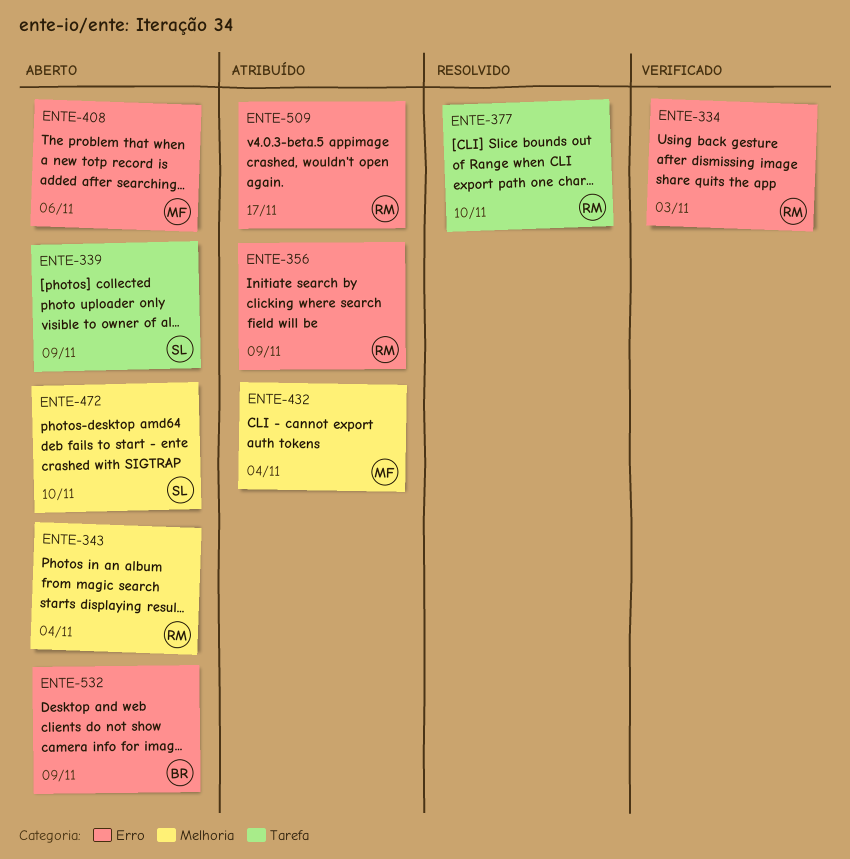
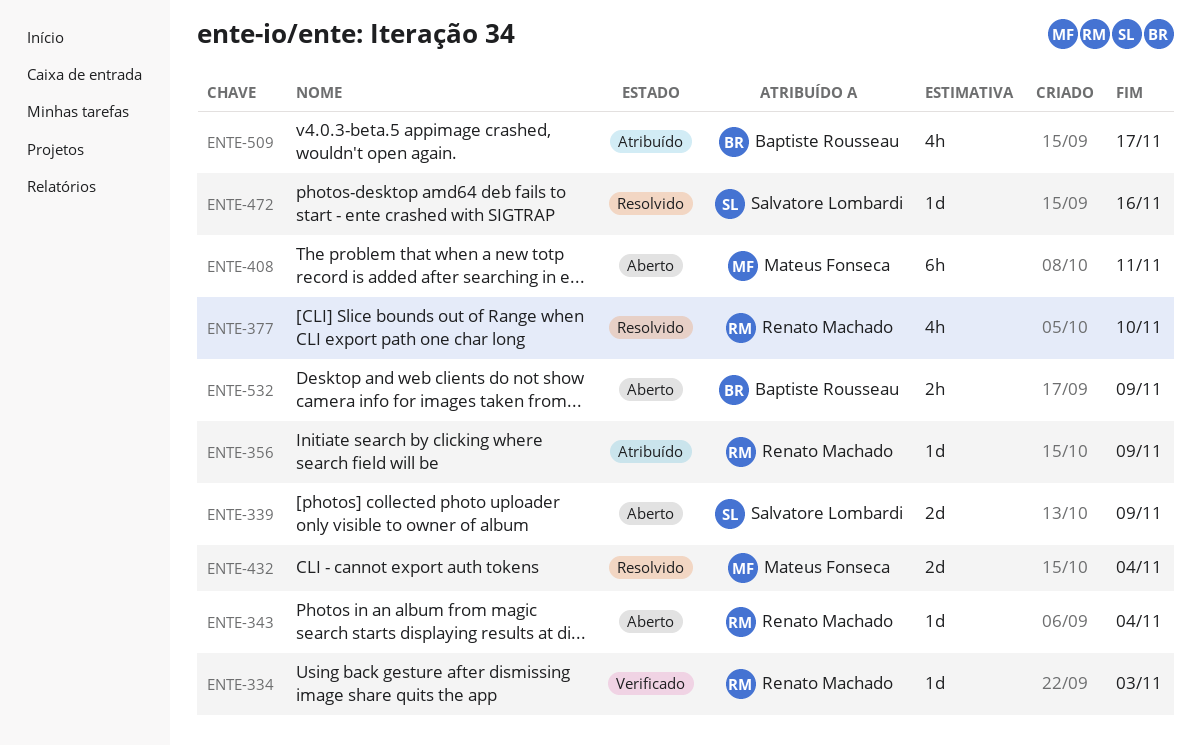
ENTE-408, due: Nov 6 -> Nov 11
ENTE-432, status: Atribuído -> Resolvido
ENTE-472, status: Aberto -> Resolvido
ENTE-472, due: Nov 10 -> Nov 16
ENTE-509, owner: Renato Machado -> Baptiste Rousseau

